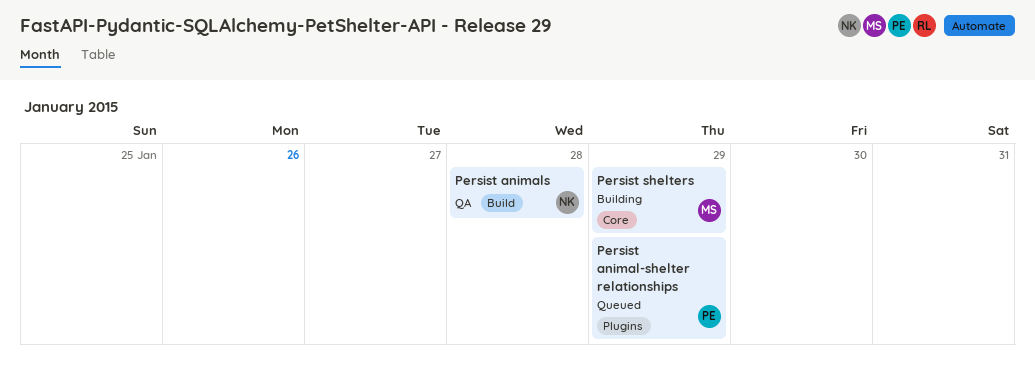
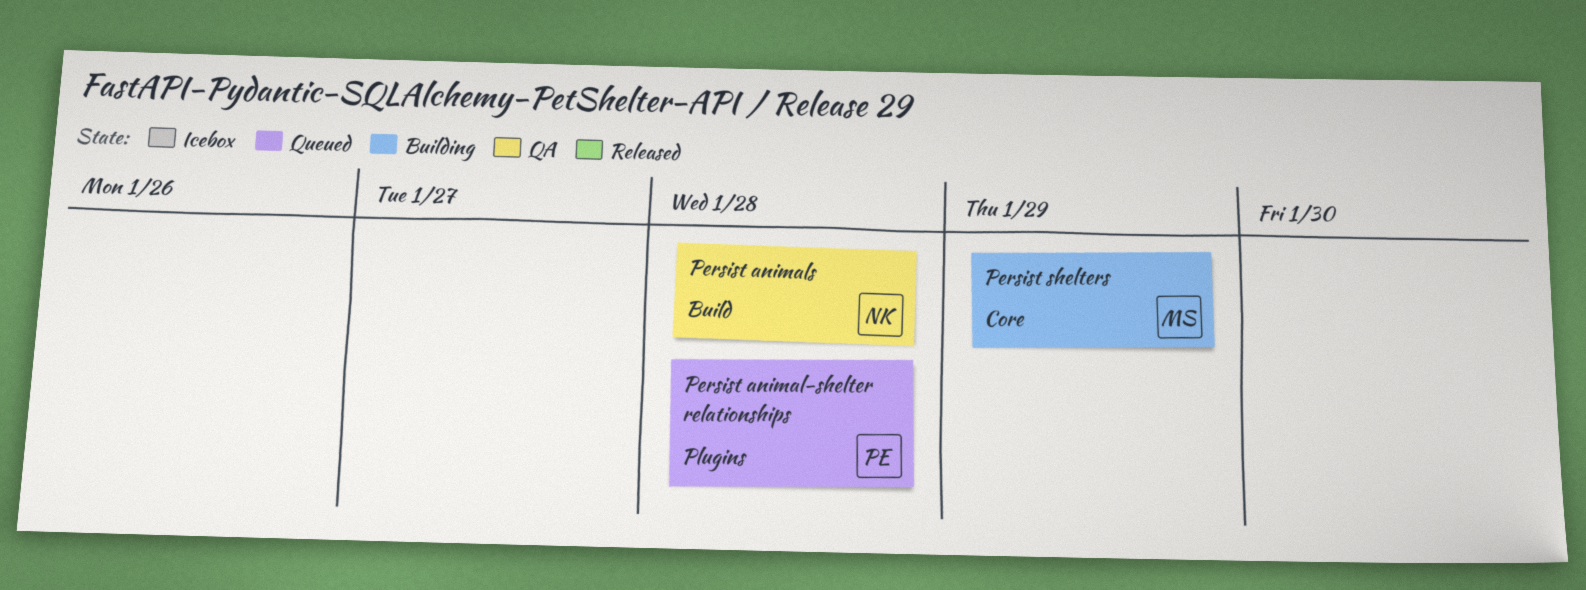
Persist animal-shelter relationships, due: Jan 29 -> Jan 28

